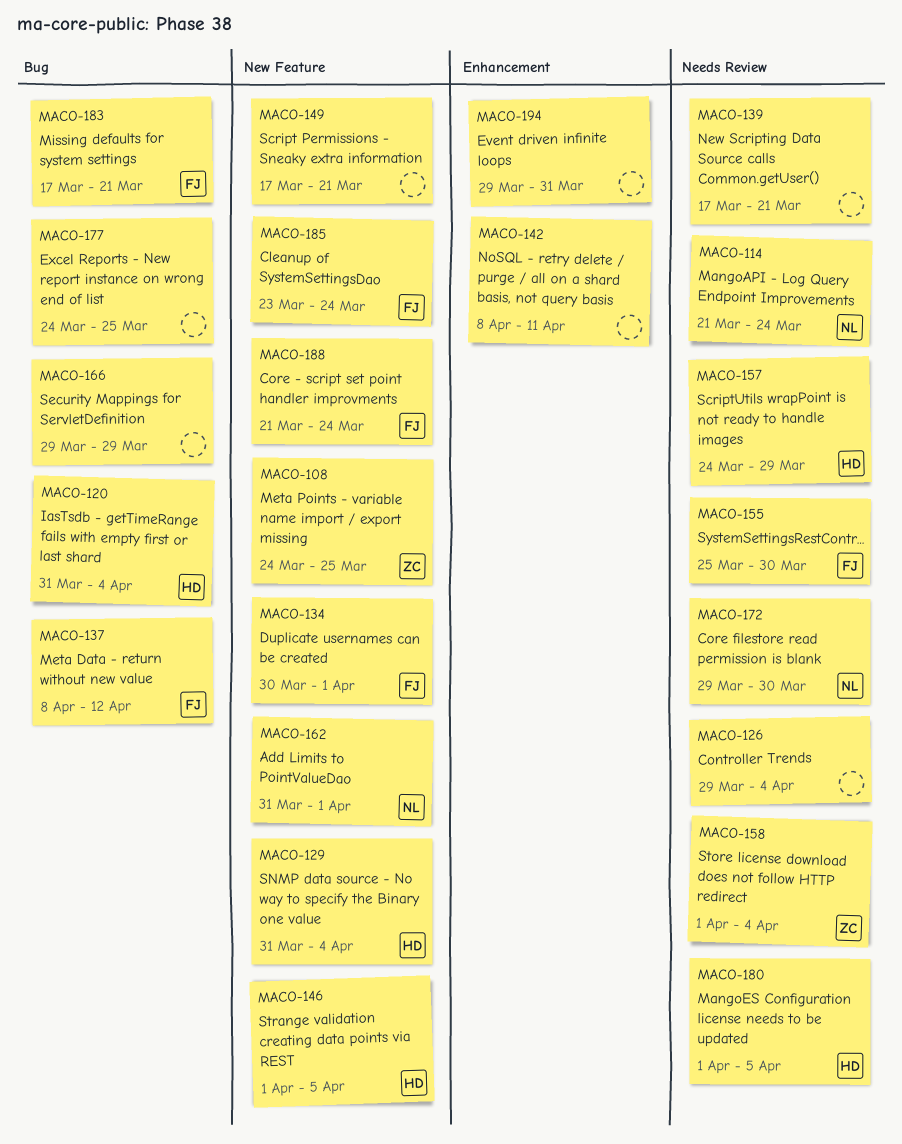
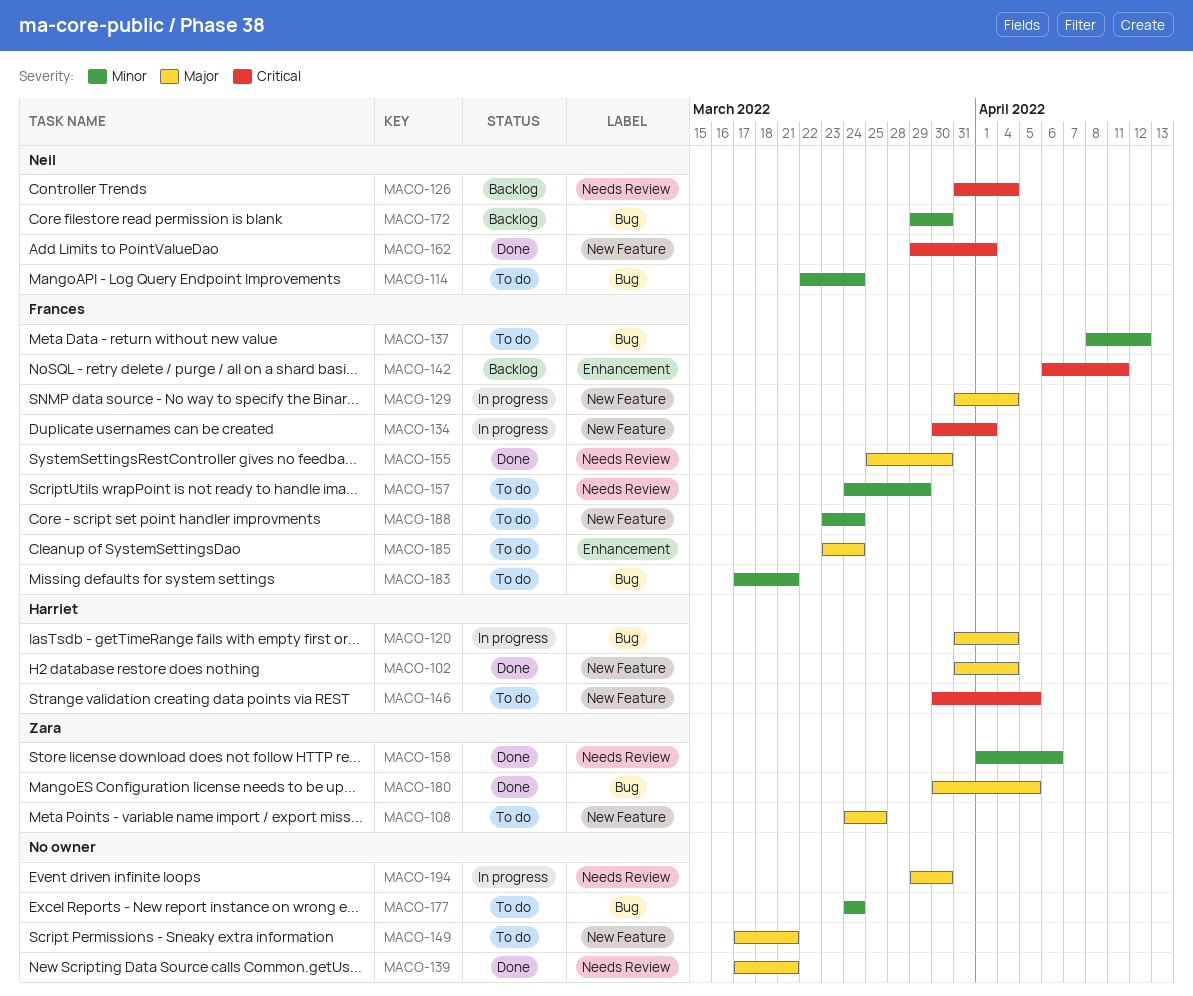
MACO-102: none -> present
MACO-114, label: Needs Review -> Bug
MACO-114, start: Mar 21 -> Mar 22
MACO-126, owner: none -> Neil
MACO-126, start: Mar 29 -> Mar 31
MACO-129, owner: Harriet -> Frances
MACO-142, owner: none -> Frances
MACO-142, start: Apr 8 -> Apr 6
MACO-146, start: Apr 1 -> Mar 30
MACO-157, owner: Harriet -> Frances
MACO-158, due: Apr 4 -> Apr 6
MACO-162, start: Mar 31 -> Mar 29
MACO-166: present -> none
MACO-172, label: Needs Review -> Bug
MACO-177, due: Mar 25 -> Mar 24
MACO-180, owner: Harriet -> Zara
MACO-180, label: Needs Review -> Bug
MACO-180, start: Apr 1 -> Mar 30
MACO-185, label: New Feature -> Enhancement
MACO-188, start: Mar 21 -> Mar 23
MACO-194, label: Enhancement -> Needs Review
MACO-194, due: Mar 31 -> Mar 30

